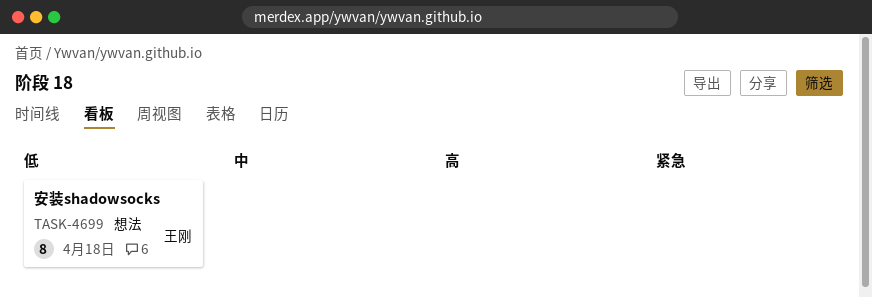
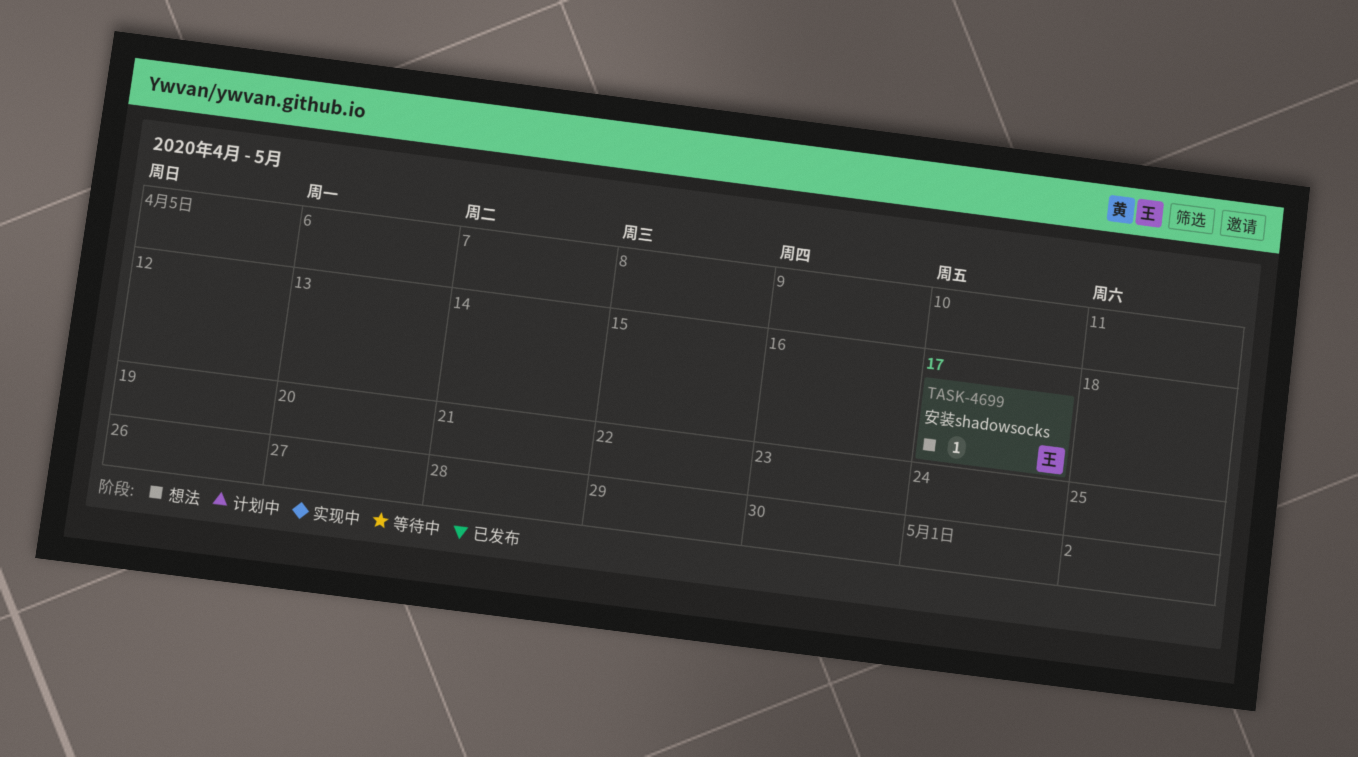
TASK-4699, estimate: 8 -> 1
TASK-4699, due: Apr 18 -> Apr 17

